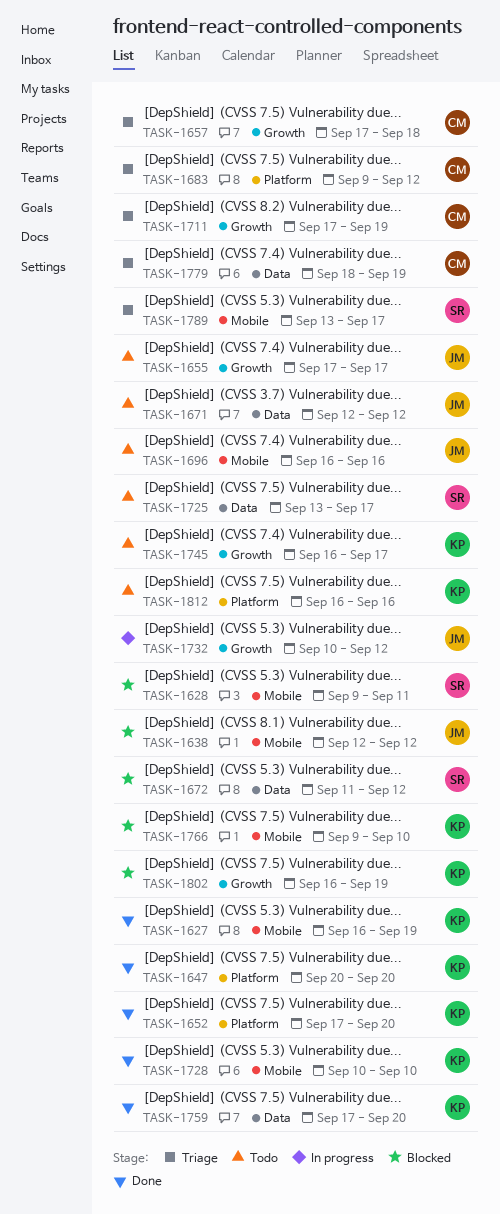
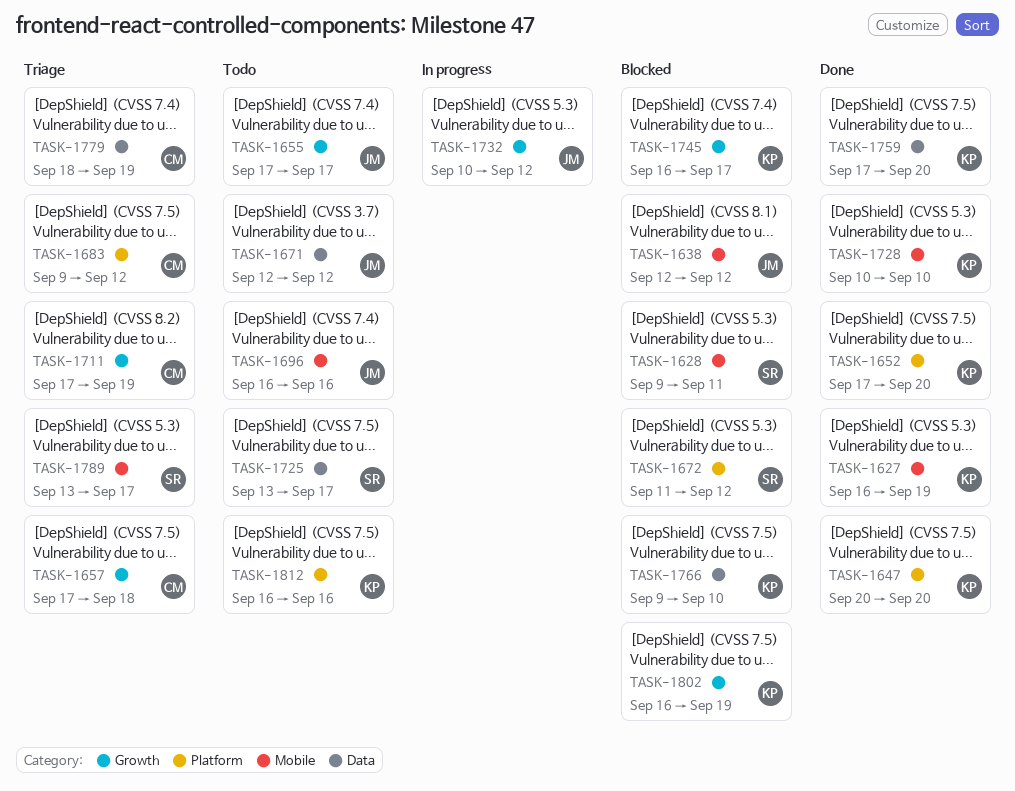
TASK-1672, label: Data -> Platform
TASK-1745, status: Todo -> Blocked
TASK-1766, label: Mobile -> Data

